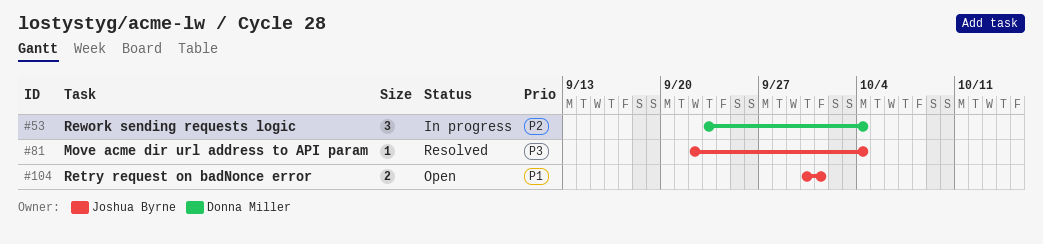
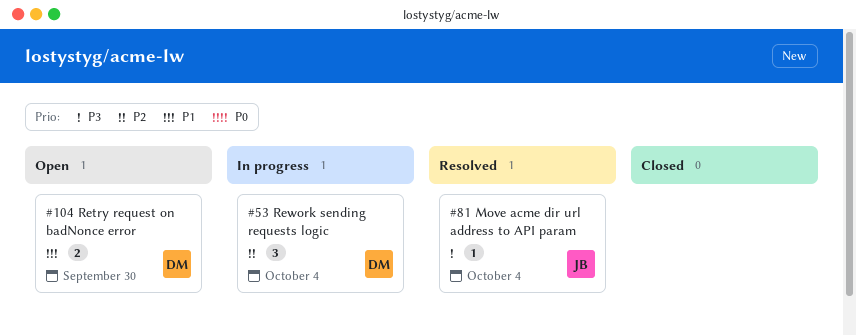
#104, owner: Joshua Byrne -> Donna Miller
#104, due: Oct 1 -> Sep 30

